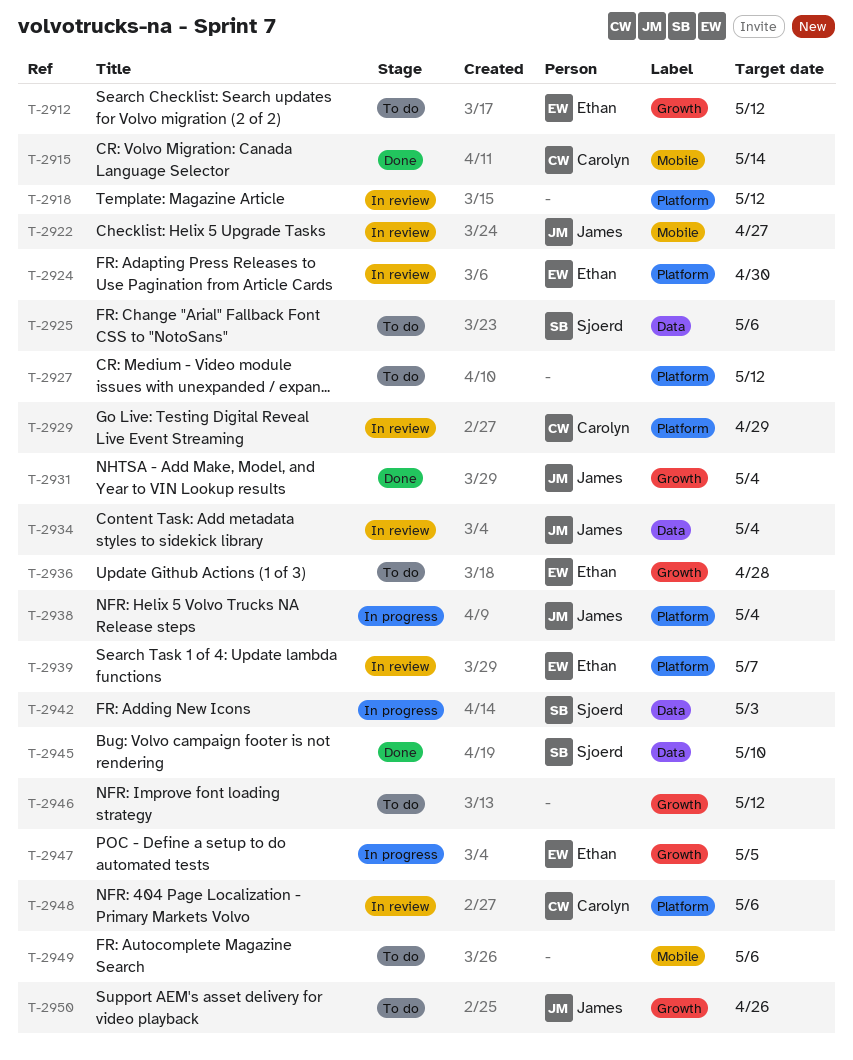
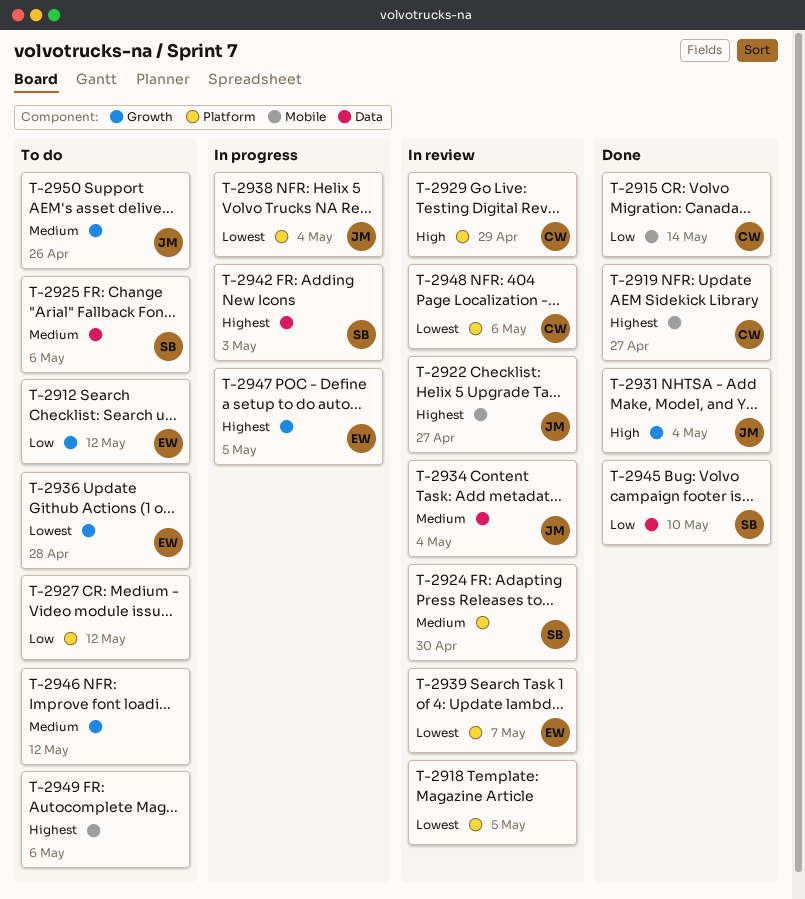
T-2918, due: May 12 -> May 5
T-2919: none -> present
T-2924, owner: Ethan -> Sjoerd

